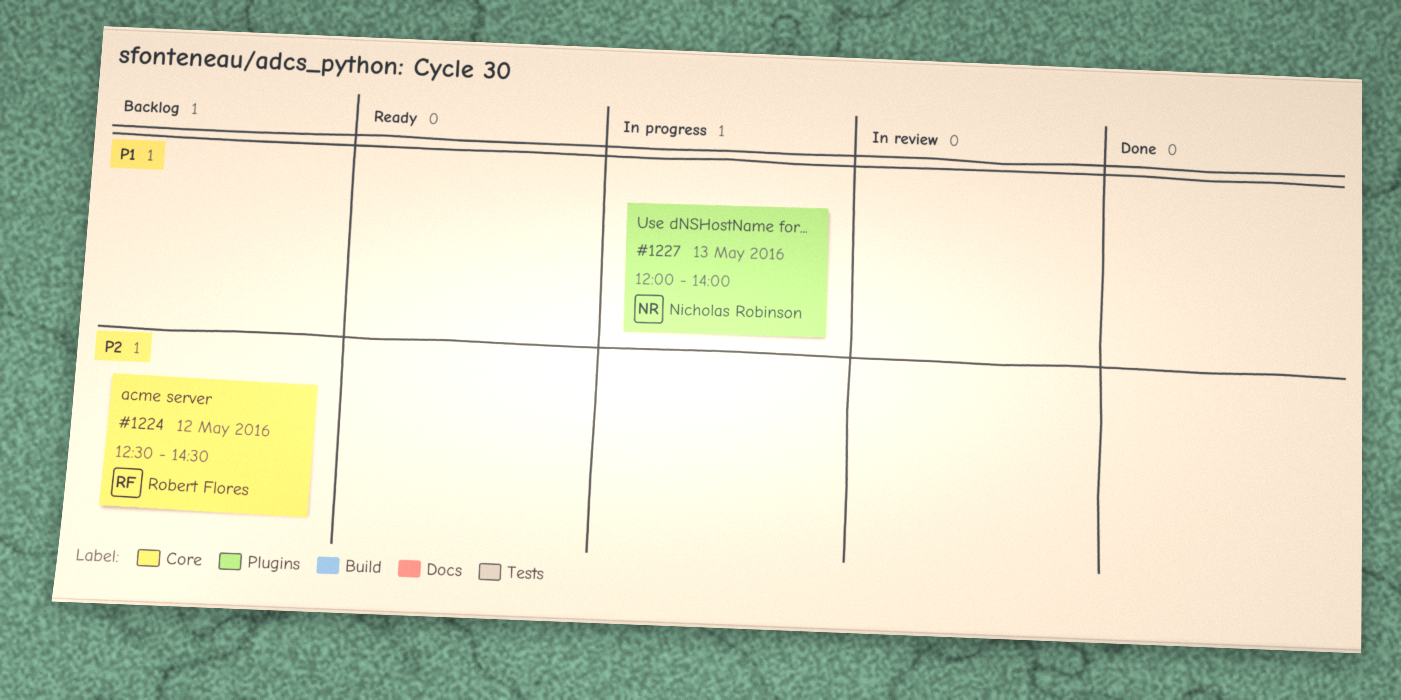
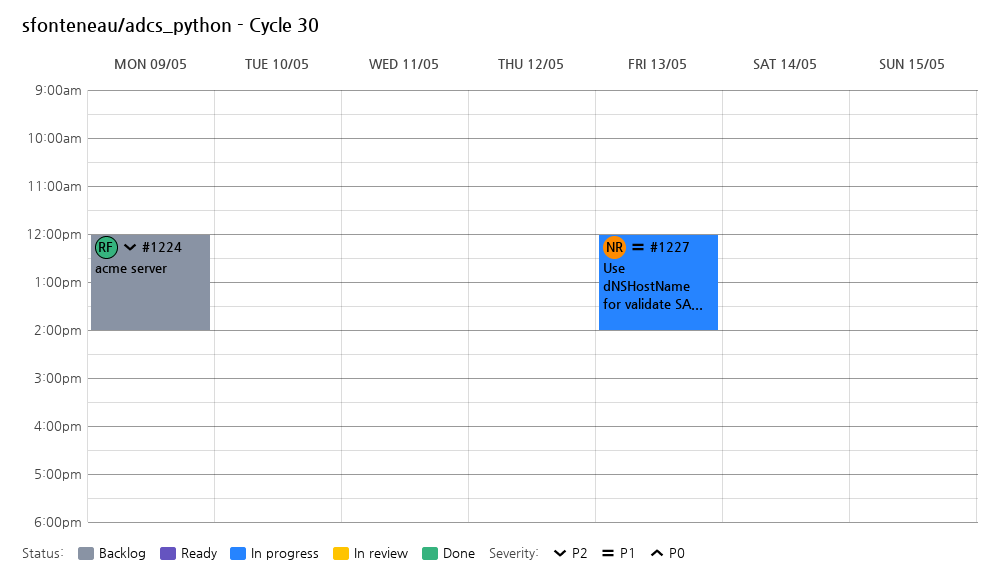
#1224, day: May 12 -> May 9
#1224, begins: 12:30 -> 12:00
#1224, ends: 14:30 -> 14:00

